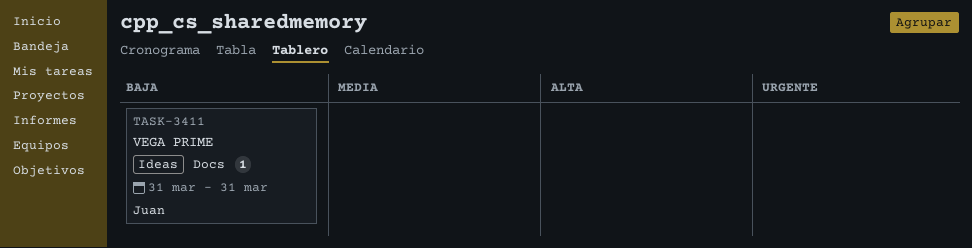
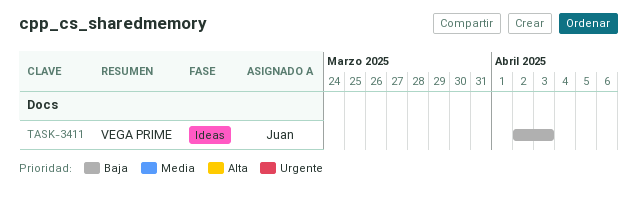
TASK-3411, start: Mar 31 -> Apr 2
TASK-3411, due: Mar 31 -> Apr 3

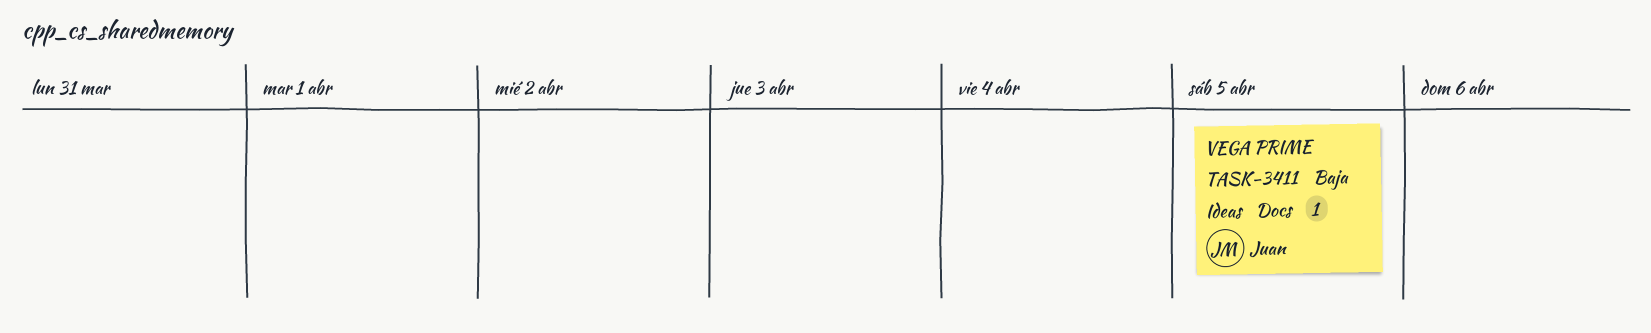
TASK-3411, due: Apr 3 -> Apr 5

